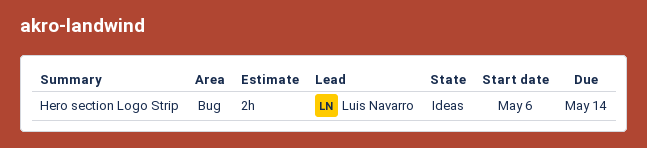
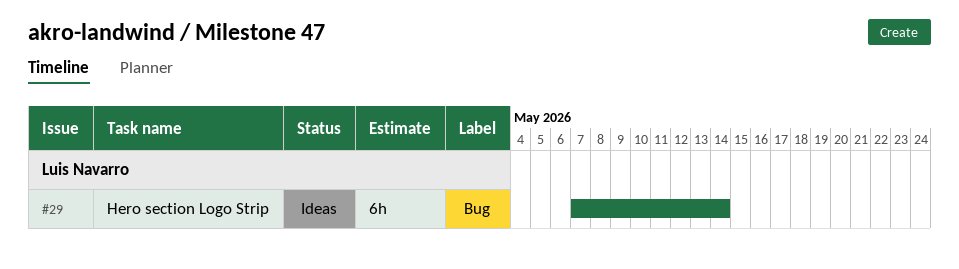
Hero section Logo Strip, estimate: 2h -> 6h
Hero section Logo Strip, start: May 6 -> May 7

